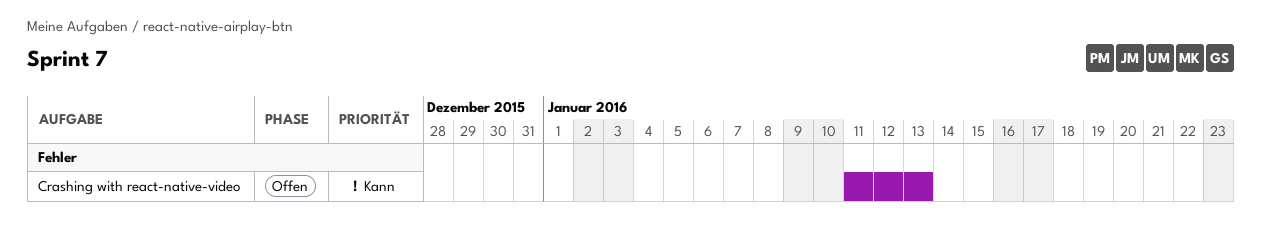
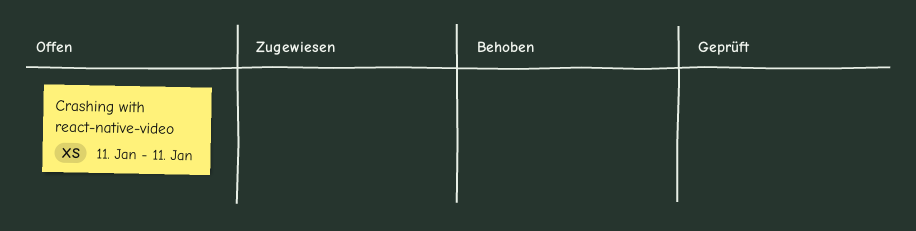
Crashing with react-native-video, due: Jan 13 -> Jan 11

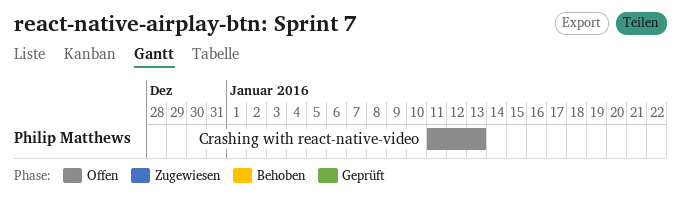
Crashing with react-native-video, due: Jan 11 -> Jan 13

